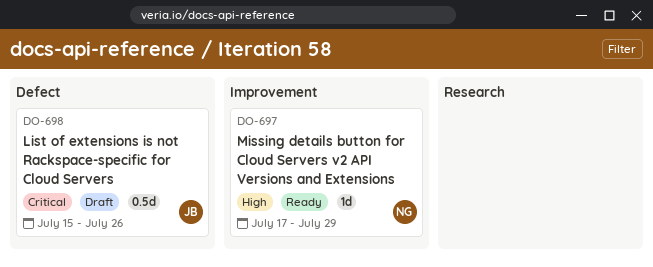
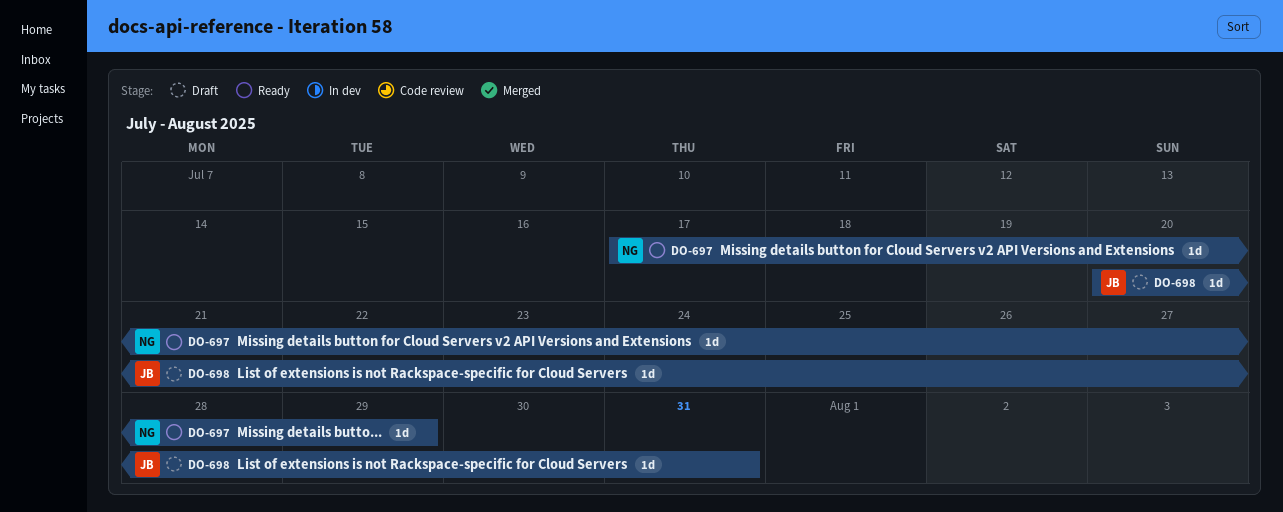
DO-698, estimate: 0.5d -> 1d
DO-698, start: Jul 15 -> Jul 20
DO-698, due: Jul 26 -> Jul 31

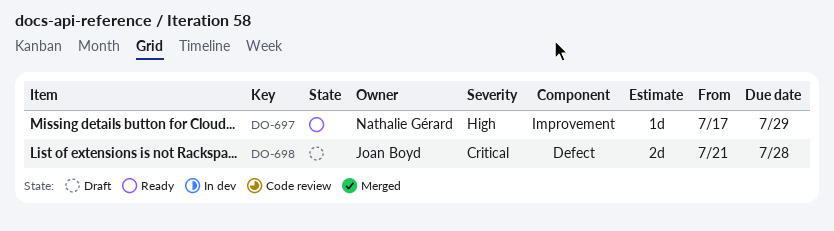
DO-698, estimate: 1d -> 2d
DO-698, start: Jul 20 -> Jul 21
DO-698, due: Jul 31 -> Jul 28

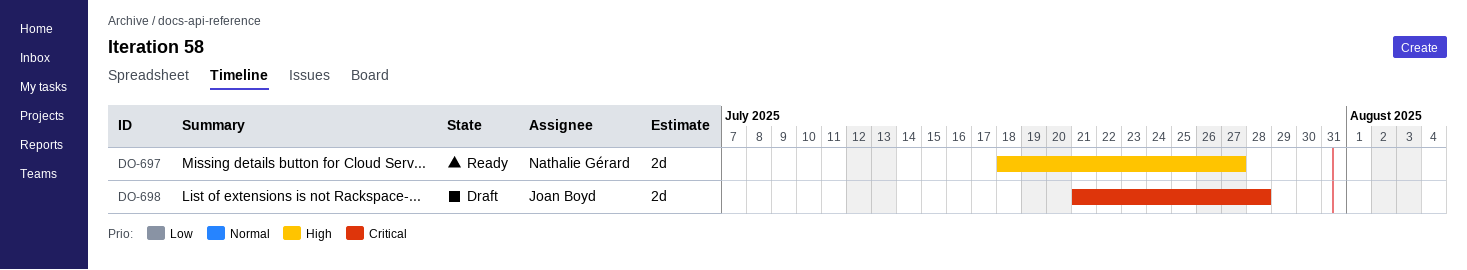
DO-697, estimate: 1d -> 2d
DO-697, start: Jul 17 -> Jul 18
DO-697, due: Jul 29 -> Jul 27

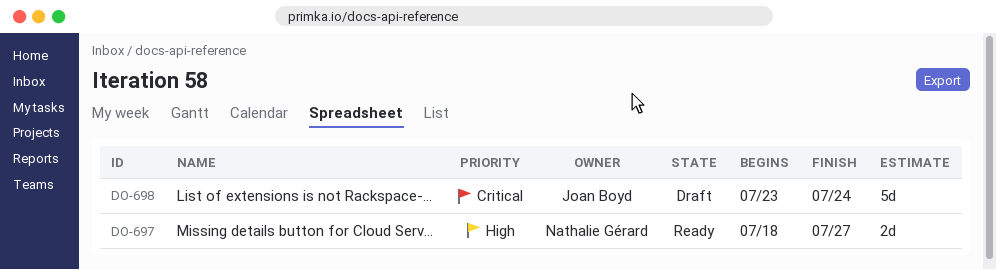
DO-698, estimate: 2d -> 5d
DO-698, start: Jul 21 -> Jul 23
DO-698, due: Jul 28 -> Jul 24

